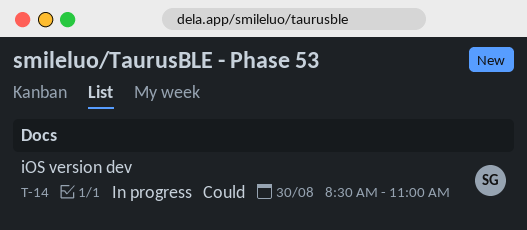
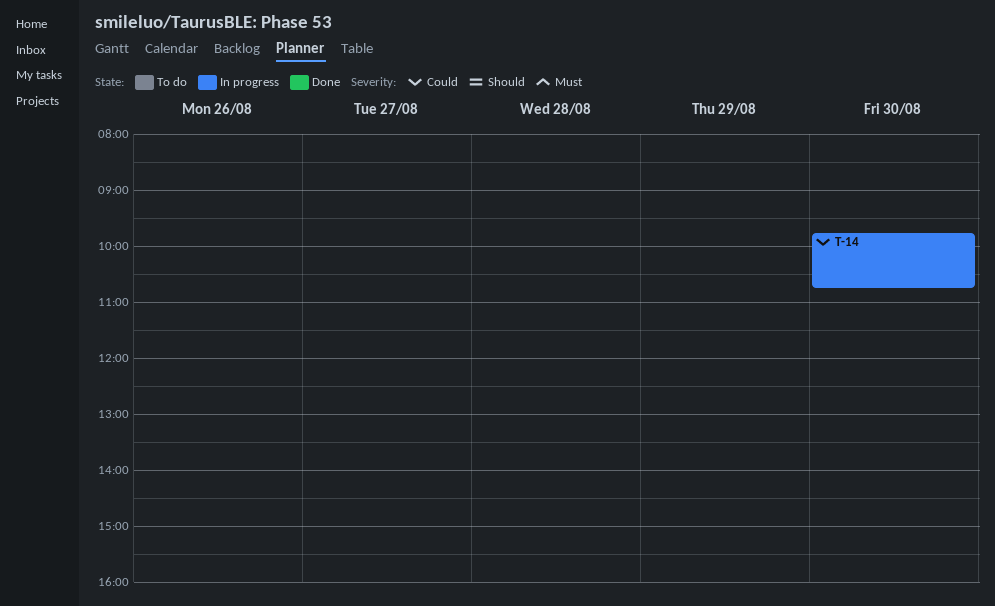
T-14, begins: 08:30 -> 09:45
T-14, ends: 11:00 -> 10:45

